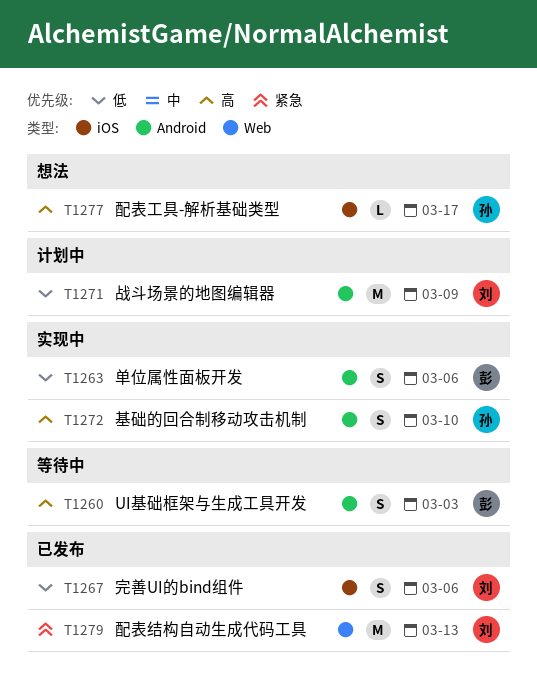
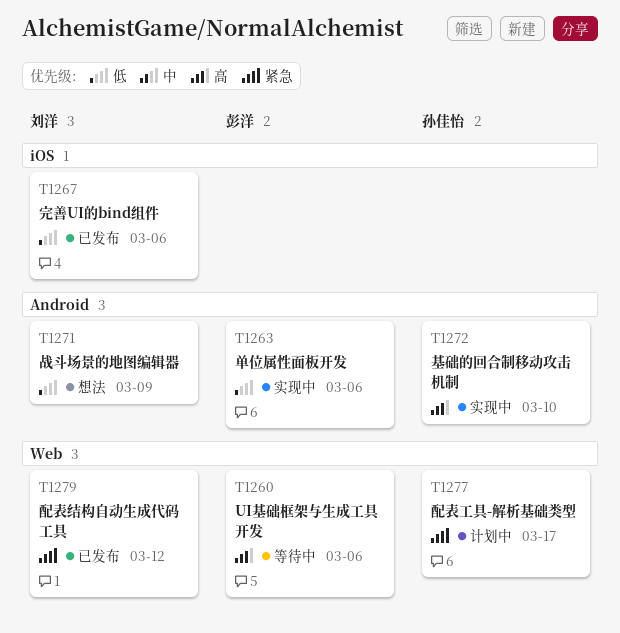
T1260, label: Android -> Web
T1260, due: Mar 3 -> Mar 6
T1271, status: 计划中 -> 想法
T1277, status: 想法 -> 计划中
T1277, priority: 高 -> 紧急
T1277, label: iOS -> Web
T1279, due: Mar 13 -> Mar 12

